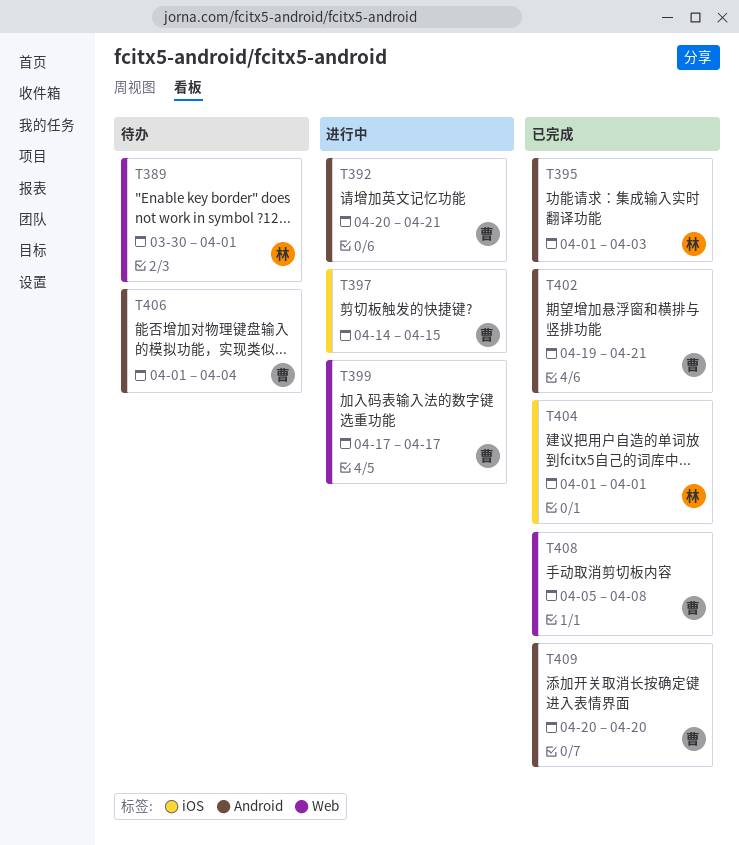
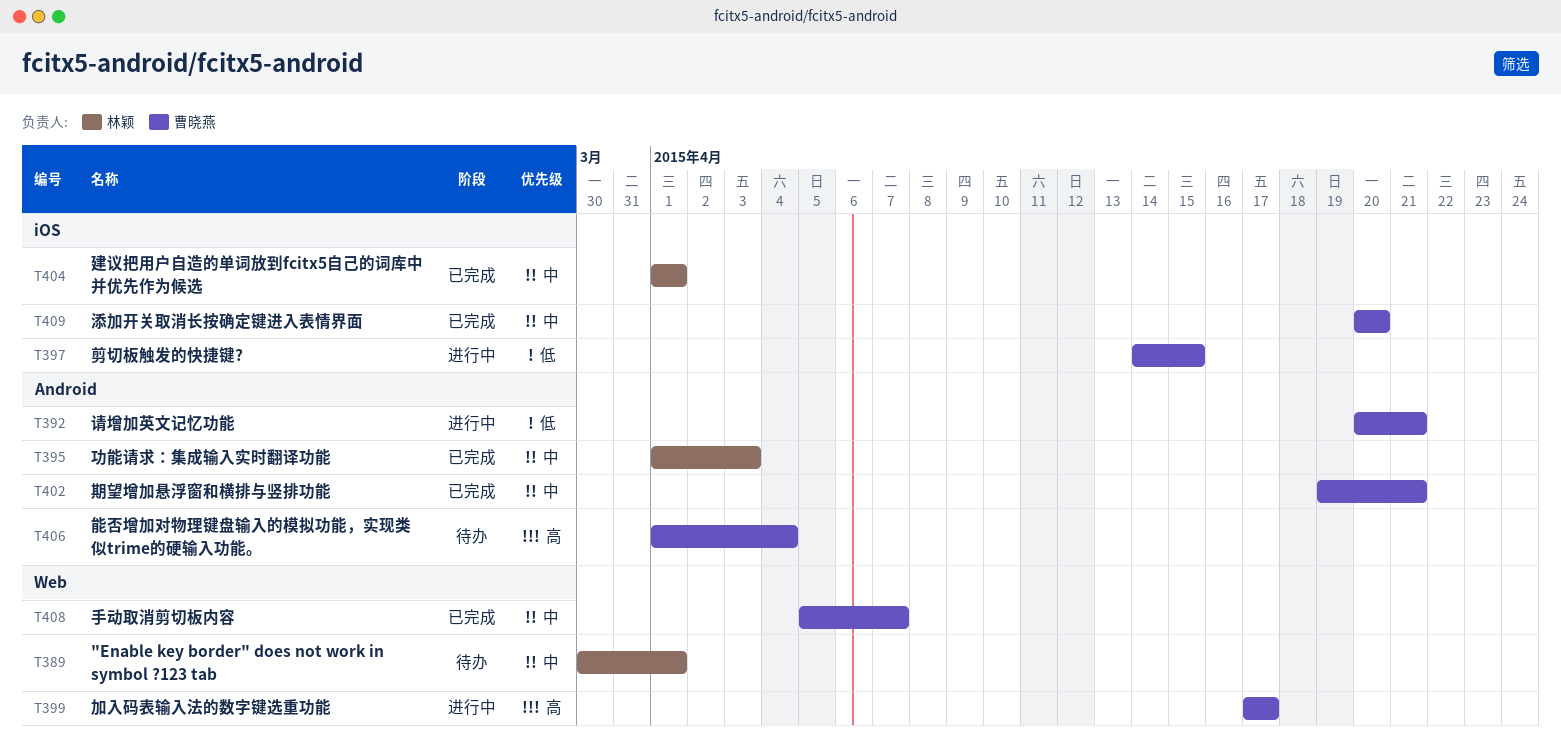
T408, due: Apr 8 -> Apr 7
T409, label: Android -> iOS

